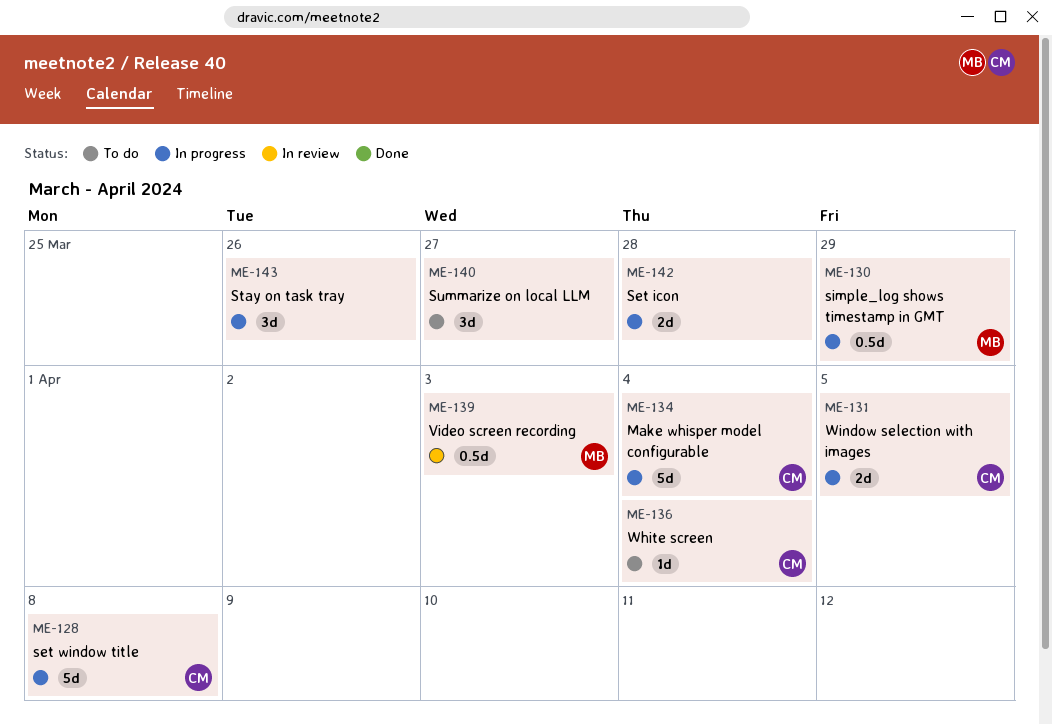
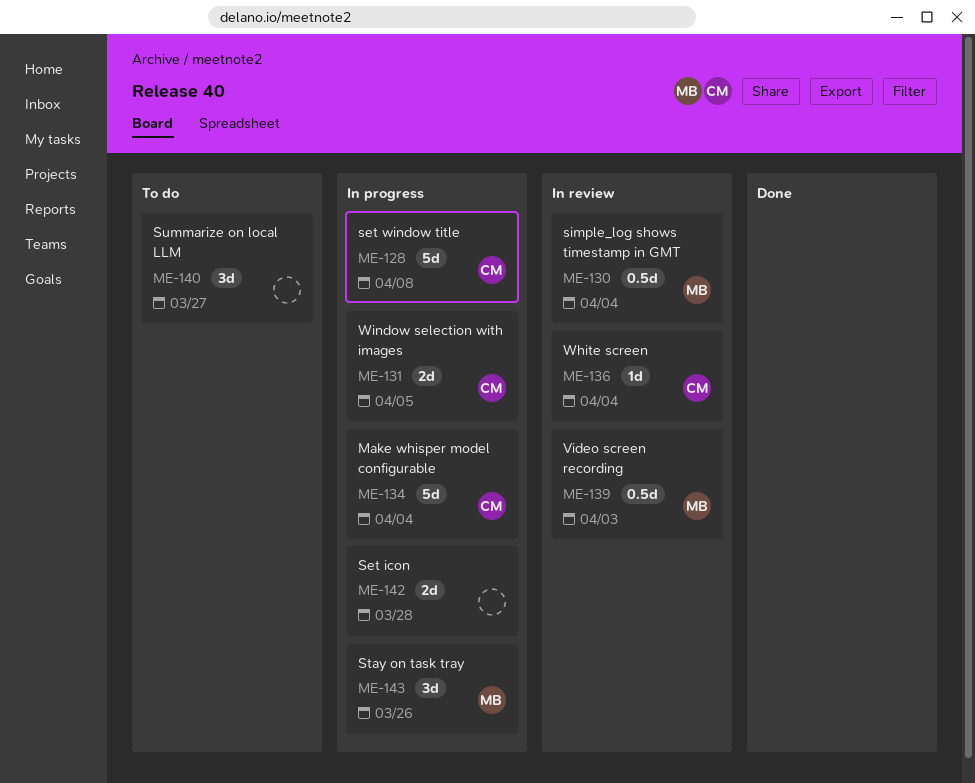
ME-130, status: In progress -> In review
ME-130, due: Mar 29 -> Apr 4
ME-136, status: To do -> In review
ME-143, owner: none -> MB

